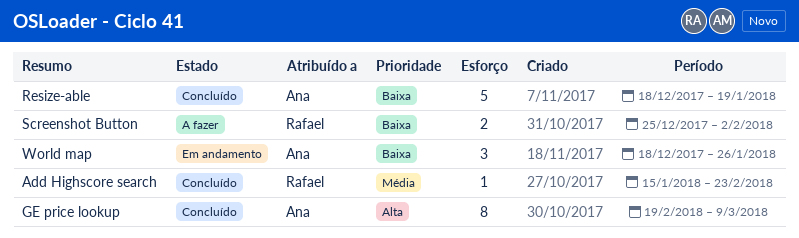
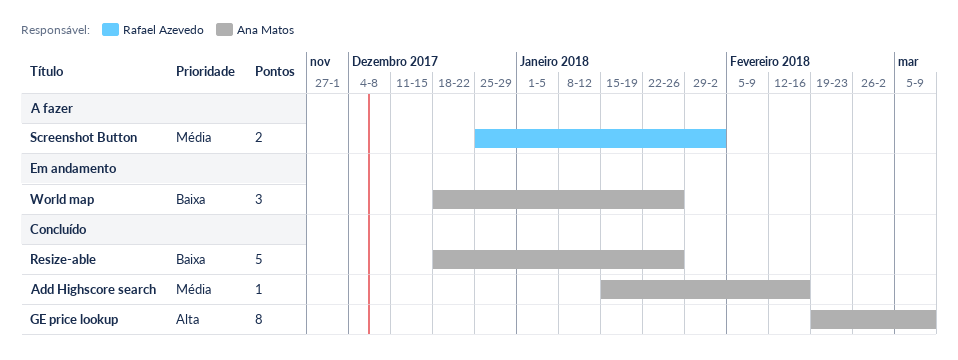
Add Highscore search, owner: Rafael Azevedo -> Ana Matos
Add Highscore search, due: Feb 23 -> Feb 16
Resize-able, due: Jan 19 -> Jan 26
Screenshot Button, priority: Baixa -> Média

